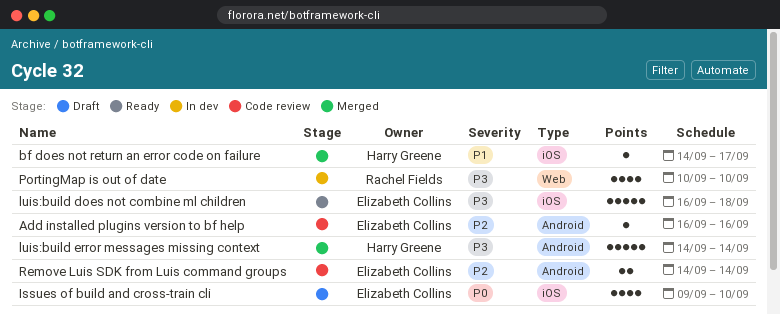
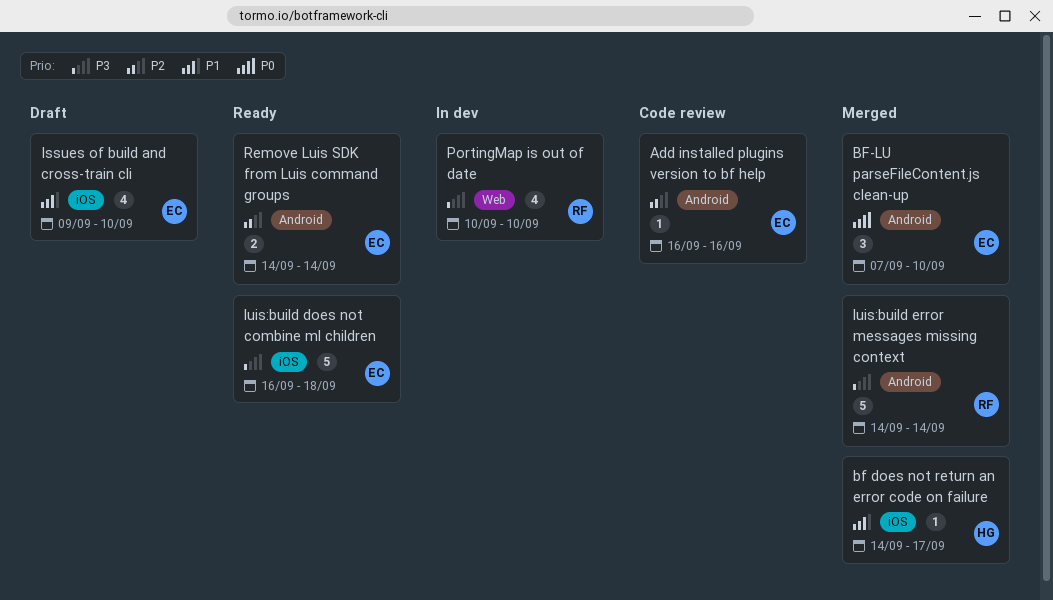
BF-LU parseFileContent.js clean-up: none -> present
Issues of build and cross-train cli, priority: P0 -> P1
luis:build error messages missing context, owner: Harry Greene -> Rachel Fields
Remove Luis SDK from Luis command groups, status: Code review -> Ready

